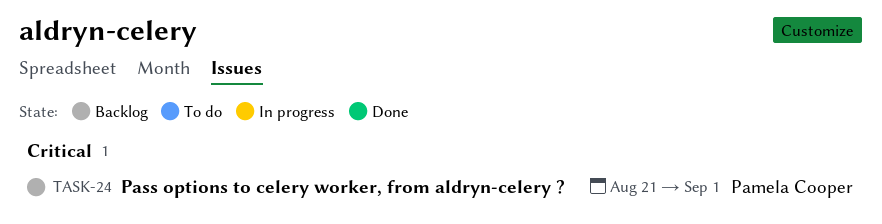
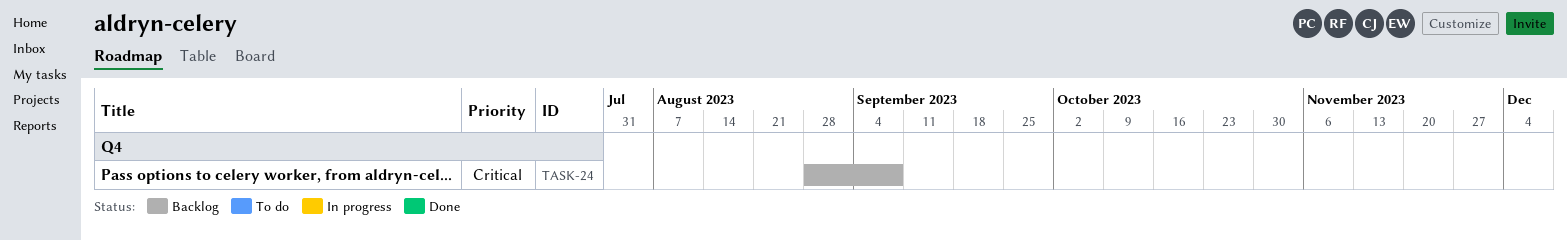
TASK-24, start: Aug 21 -> Aug 28
TASK-24, due: Sep 1 -> Sep 8

